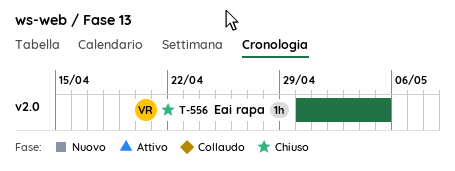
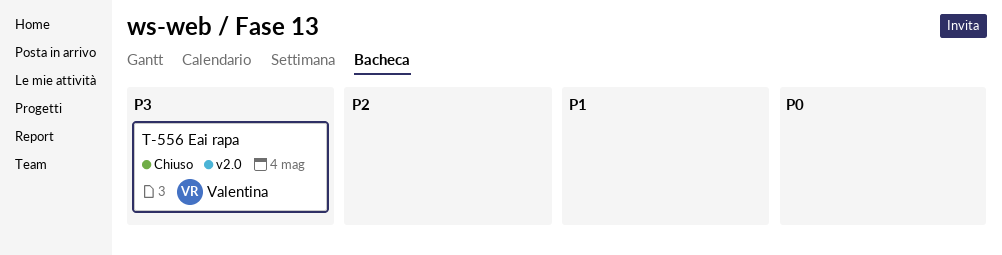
T-556, due: May 5 -> May 4

